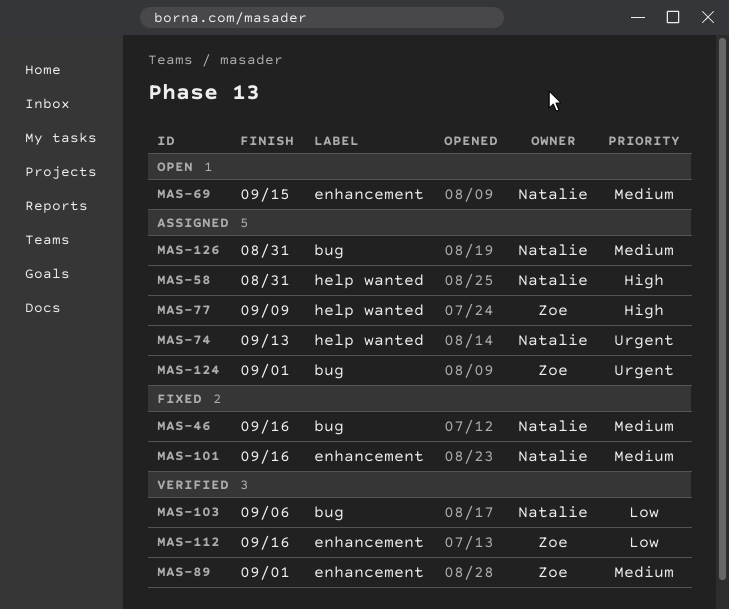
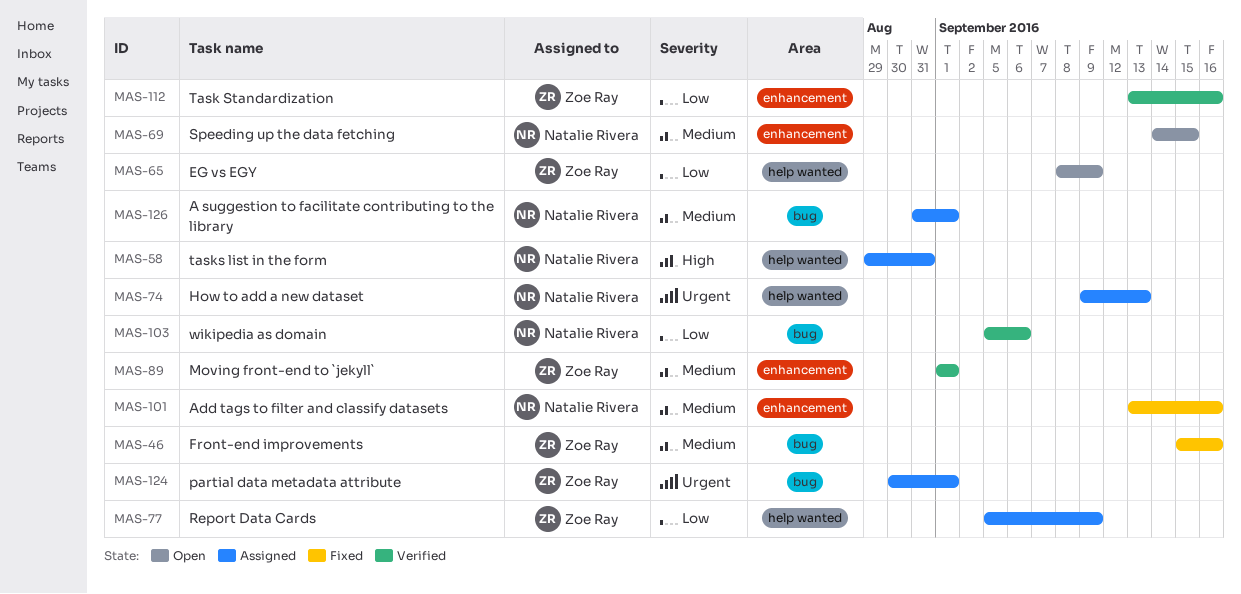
MAS-46, owner: Natalie Rivera -> Zoe Ray
MAS-65: none -> present
MAS-77, priority: High -> Low
MAS-126, due: Aug 31 -> Sep 1

